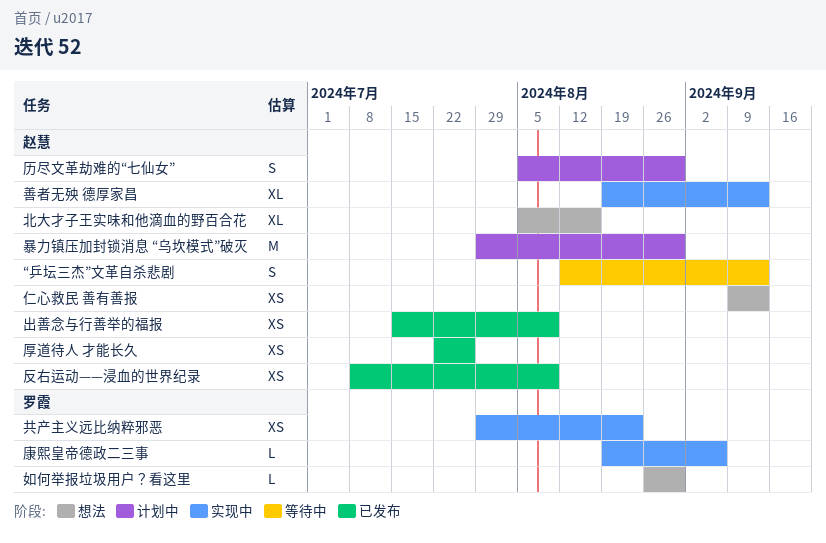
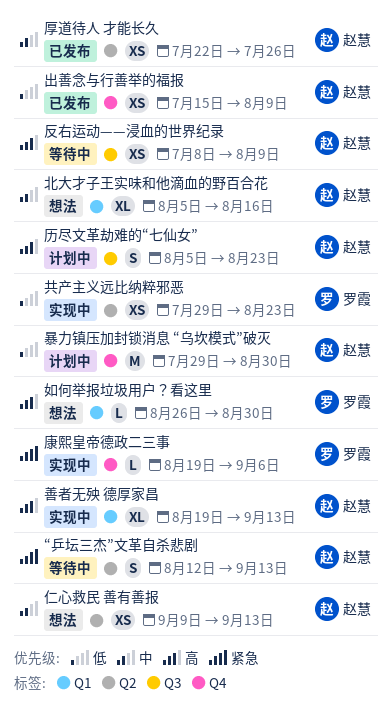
历尽文革劫难的“七仙女”, due: Aug 30 -> Aug 23
反右运动——浸血的世界纪录, status: 已发布 -> 等待中

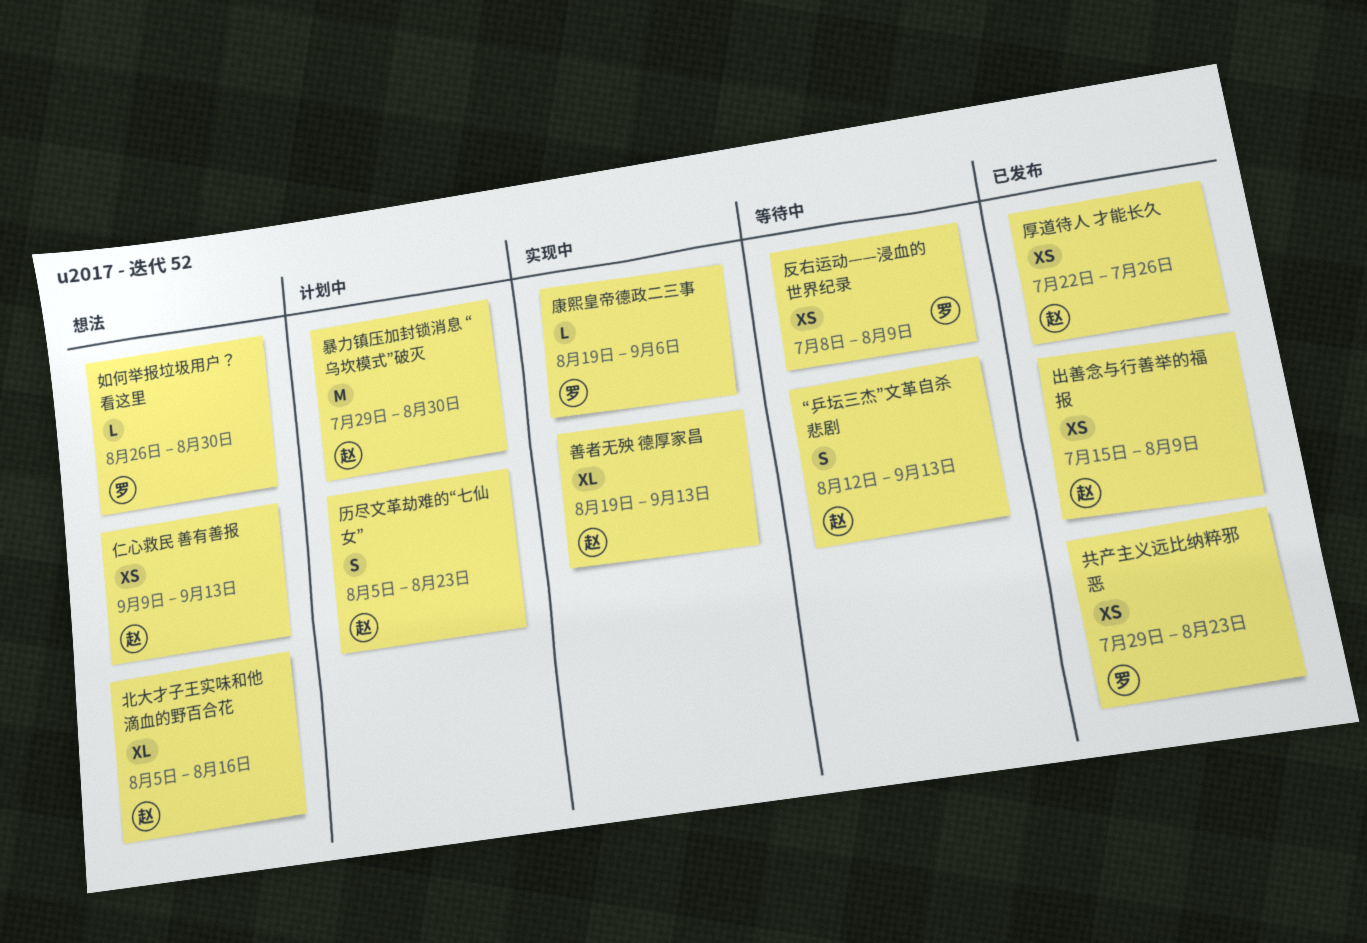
共产主义远比纳粹邪恶, status: 实现中 -> 已发布
反右运动——浸血的世界纪录, owner: 赵慧 -> 罗霞

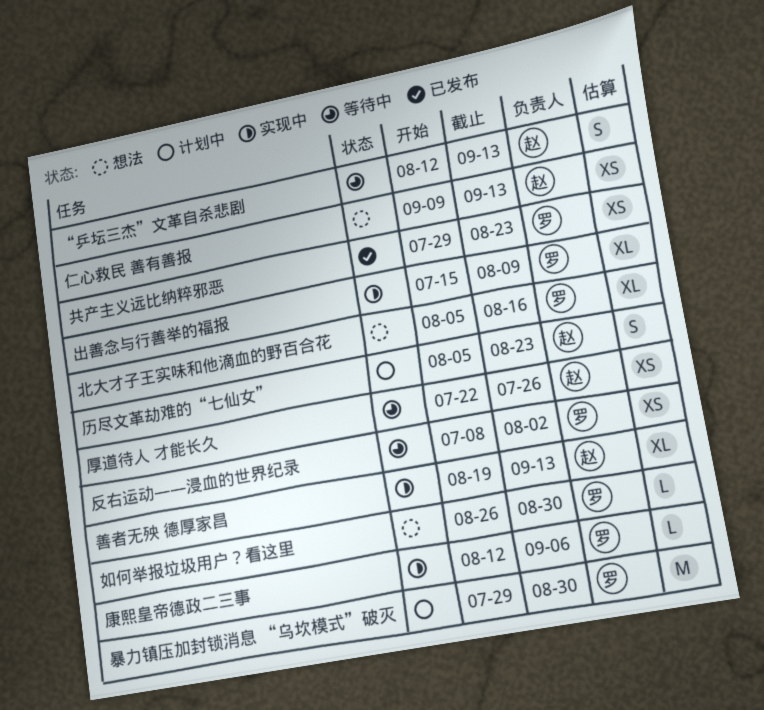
出善念与行善举的福报, status: 已发布 -> 实现中
出善念与行善举的福报, owner: 赵 -> 罗
出善念与行善举的福报, estimate: XS -> XL
北大才子王实味和他滴血的野百合花, owner: 赵 -> 罗
厚道待人 才能长久, status: 已发布 -> 等待中
反右运动——浸血的世界纪录, due: Aug 9 -> Aug 2
康熙皇帝德政二三事, start: Aug 19 -> Aug 12
暴力镇压加封锁消息 “乌坎模式”破灭, owner: 赵 -> 罗

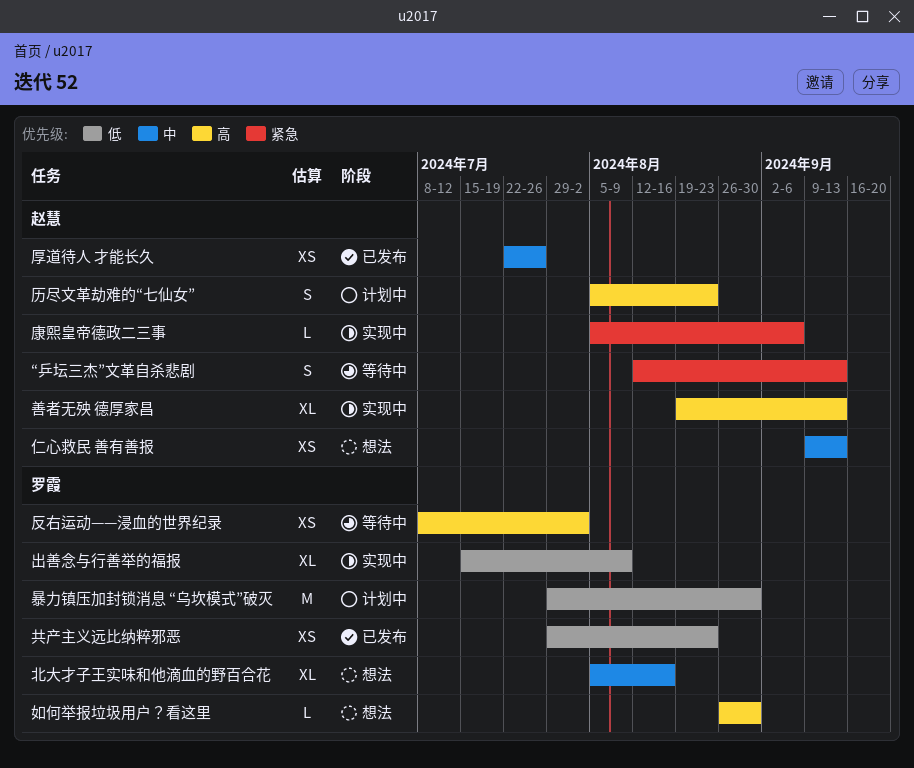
厚道待人 才能长久, status: 等待中 -> 已发布
康熙皇帝德政二三事, owner: 罗霞 -> 赵慧
康熙皇帝德政二三事, start: Aug 12 -> Aug 5

